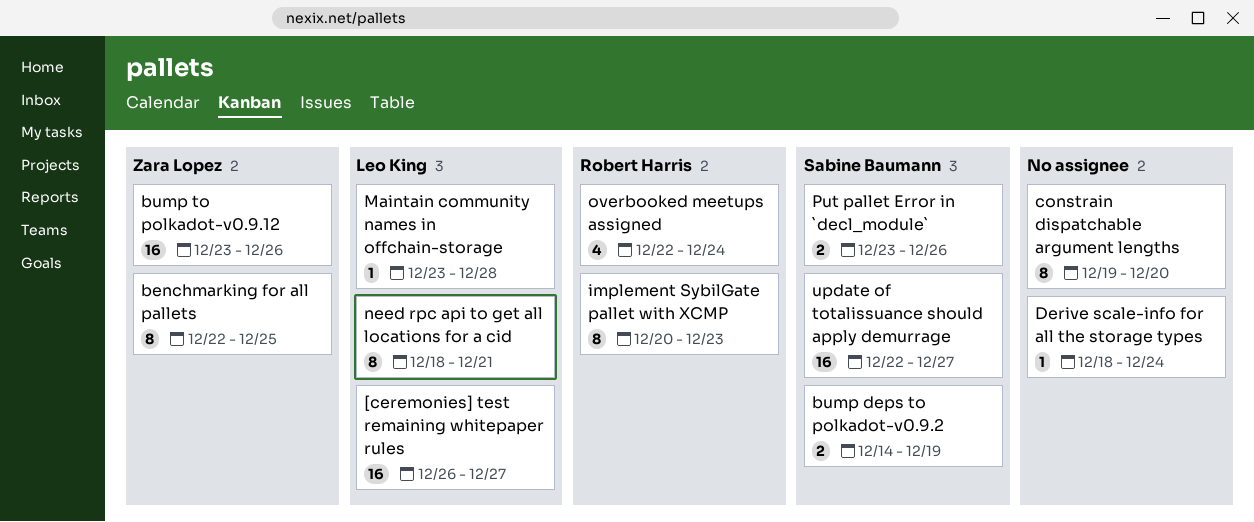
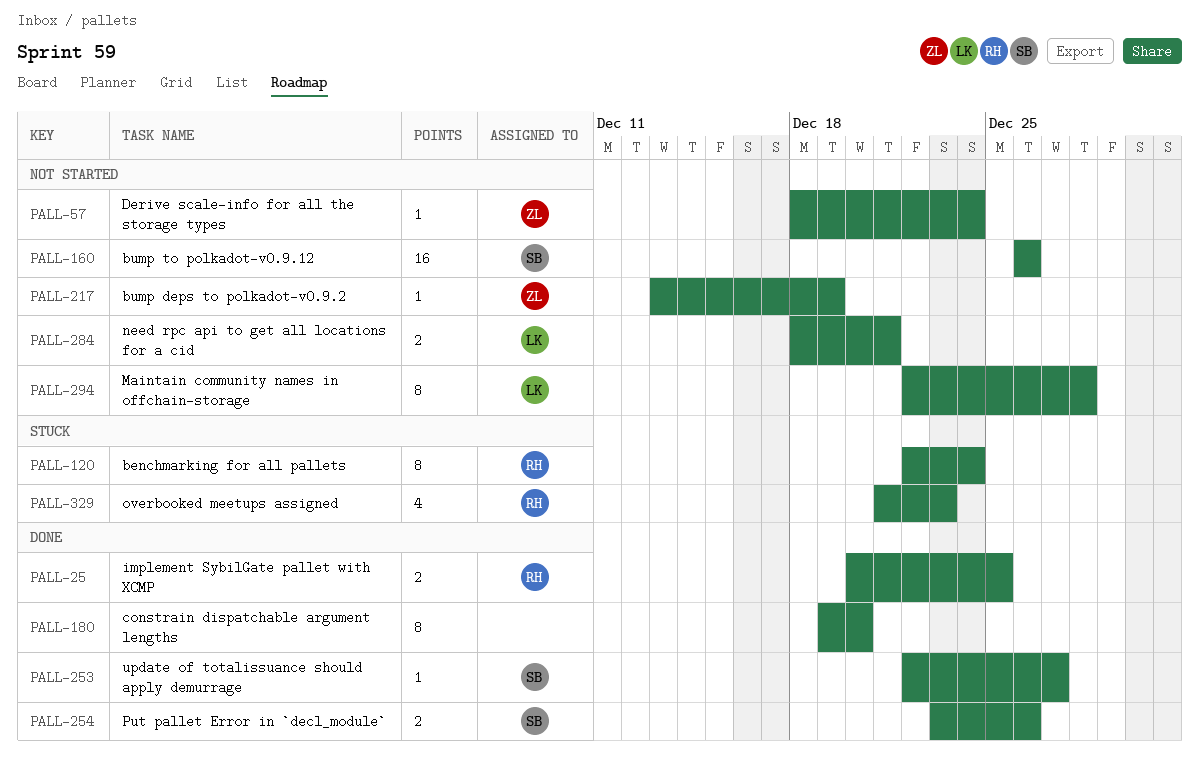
[ceremonies] test remaining whitepaper rules: present -> none
benchmarking for all pallets, owner: Zara Lopez -> Robert Harris
benchmarking for all pallets, due: Dec 25 -> Dec 24
bump deps to polkadot-v0.9.2, owner: Sabine Baumann -> Zara Lopez
bump deps to polkadot-v0.9.2, estimate: 2 -> 1
bump deps to polkadot-v0.9.2, start: Dec 14 -> Dec 13
bump to polkadot-v0.9.12, owner: Zara Lopez -> Sabine Baumann
bump to polkadot-v0.9.12, start: Dec 23 -> Dec 26
Derive scale-info for all the storage types, owner: none -> Zara Lopez
implement SybilGate pallet with XCMP, estimate: 8 -> 2
implement SybilGate pallet with XCMP, due: Dec 23 -> Dec 25
Maintain community names in offchain-storage, estimate: 1 -> 8
Maintain community names in offchain-storage, start: Dec 23 -> Dec 22
need rpc api to get all locations for a cid, estimate: 8 -> 2
overbooked meetups assigned, start: Dec 22 -> Dec 21
overbooked meetups assigned, due: Dec 24 -> Dec 23
update of totalissuance should apply demurrage, estimate: 16 -> 1

